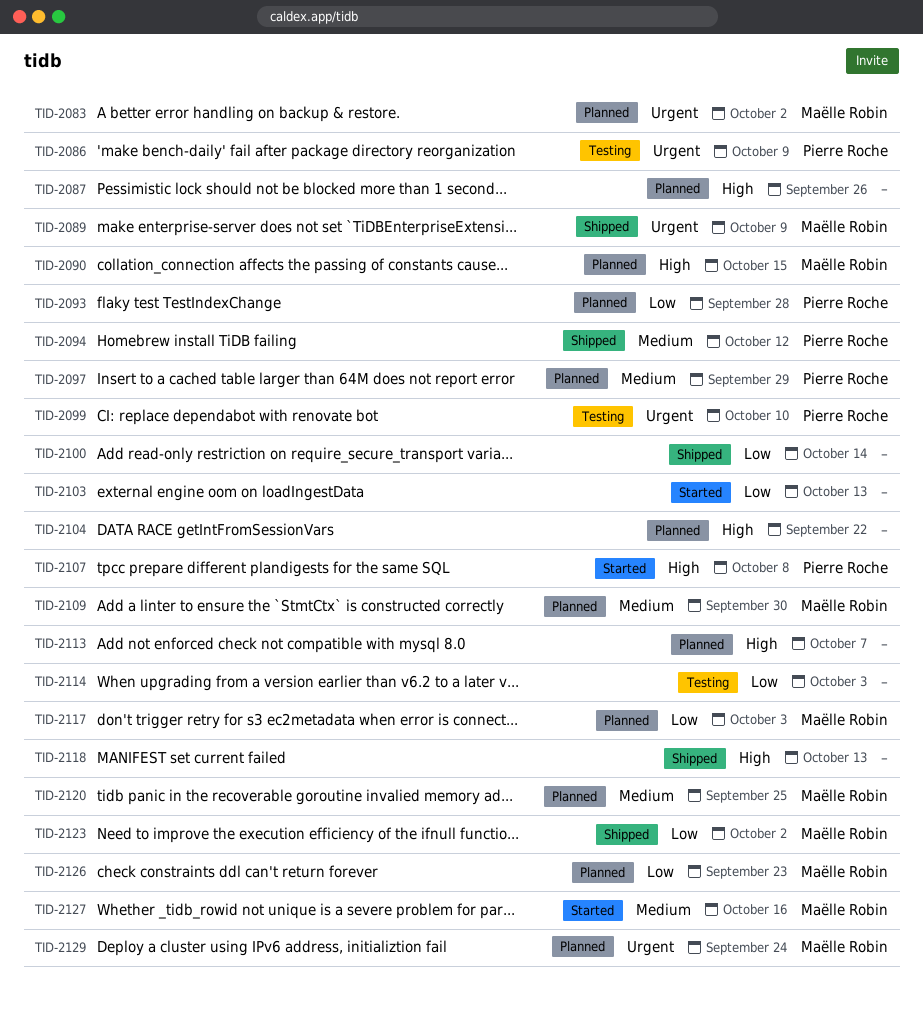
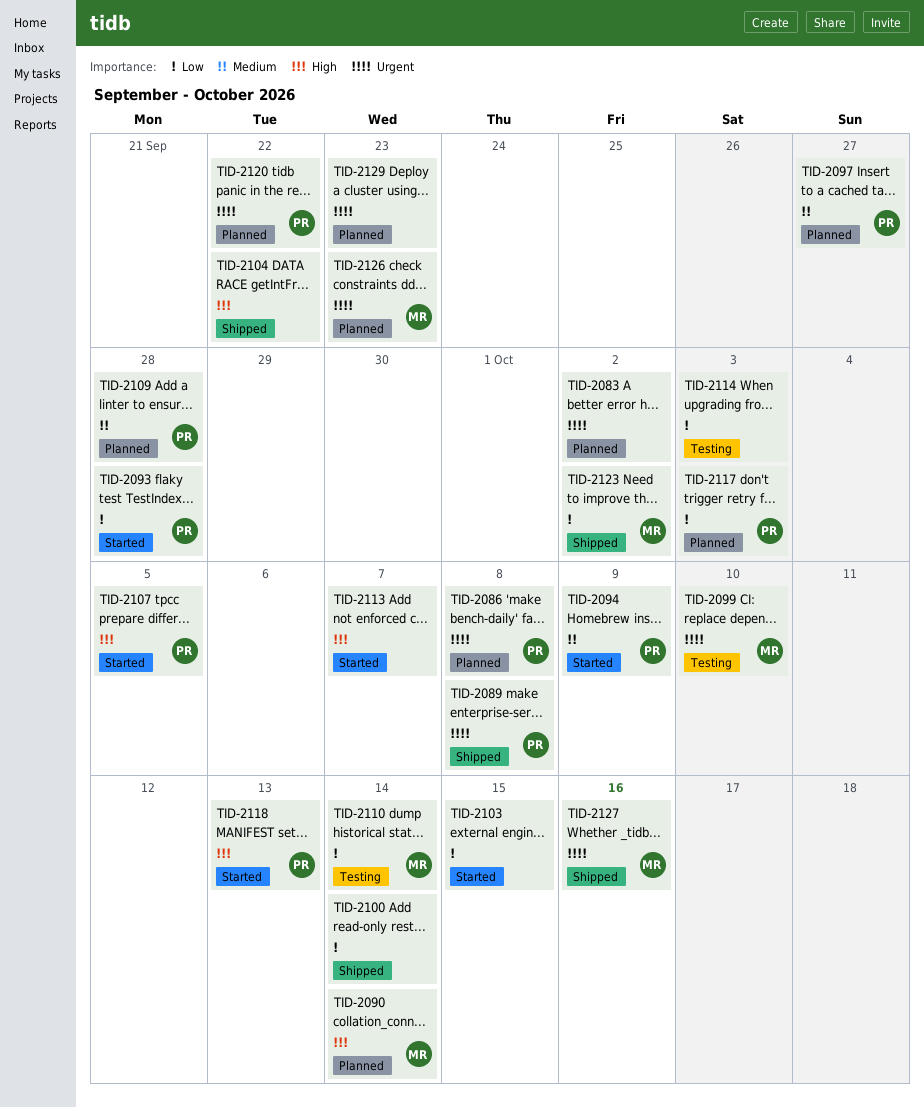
TID-2083, owner: Maëlle Robin -> none
TID-2086, status: Testing -> Planned
TID-2086, due: Oct 9 -> Oct 8
TID-2087: present -> none
TID-2089, owner: Maëlle Robin -> Pierre Roche
TID-2089, due: Oct 9 -> Oct 8
TID-2090, due: Oct 15 -> Oct 14
TID-2093, status: Planned -> Started
TID-2094, status: Shipped -> Started
TID-2094, due: Oct 12 -> Oct 9
TID-2097, due: Sep 29 -> Sep 27
TID-2099, owner: Pierre Roche -> Maëlle Robin
TID-2103, due: Oct 13 -> Oct 15
TID-2104, status: Planned -> Shipped
TID-2107, due: Oct 8 -> Oct 5
TID-2109, owner: Maëlle Robin -> Pierre Roche
TID-2109, due: Sep 30 -> Sep 28
TID-2110: none -> present
TID-2113, status: Planned -> Started
TID-2117, owner: Maëlle Robin -> Pierre Roche
TID-2118, status: Shipped -> Started
TID-2118, owner: none -> Pierre Roche
TID-2120, owner: Maëlle Robin -> Pierre Roche
TID-2120, priority: Medium -> Urgent
TID-2120, due: Sep 25 -> Sep 22
TID-2126, priority: Low -> Urgent
TID-2127, status: Started -> Shipped
TID-2127, priority: Medium -> Urgent
TID-2129, owner: Maëlle Robin -> none
TID-2129, due: Sep 24 -> Sep 23

